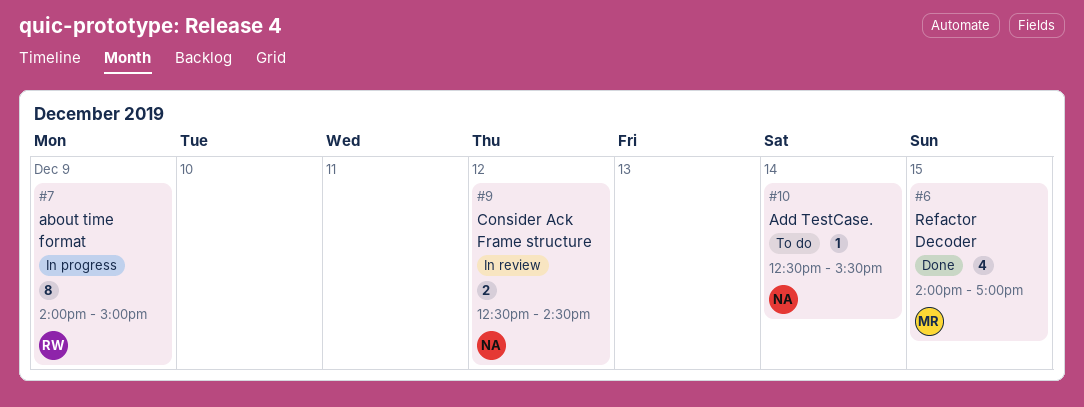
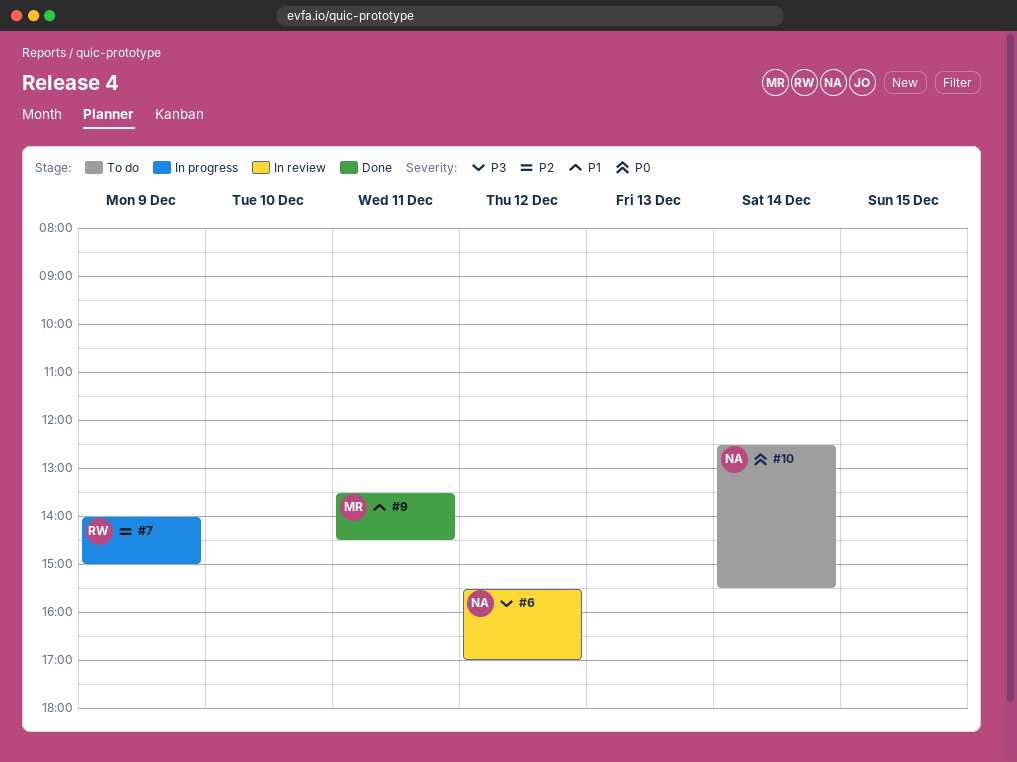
#6, status: Done -> In review
#6, owner: MR -> NA
#6, day: Dec 15 -> Dec 12
#6, begins: 14:00 -> 15:30
#9, status: In review -> Done
#9, owner: NA -> MR
#9, day: Dec 12 -> Dec 11
#9, begins: 12:30 -> 13:30

